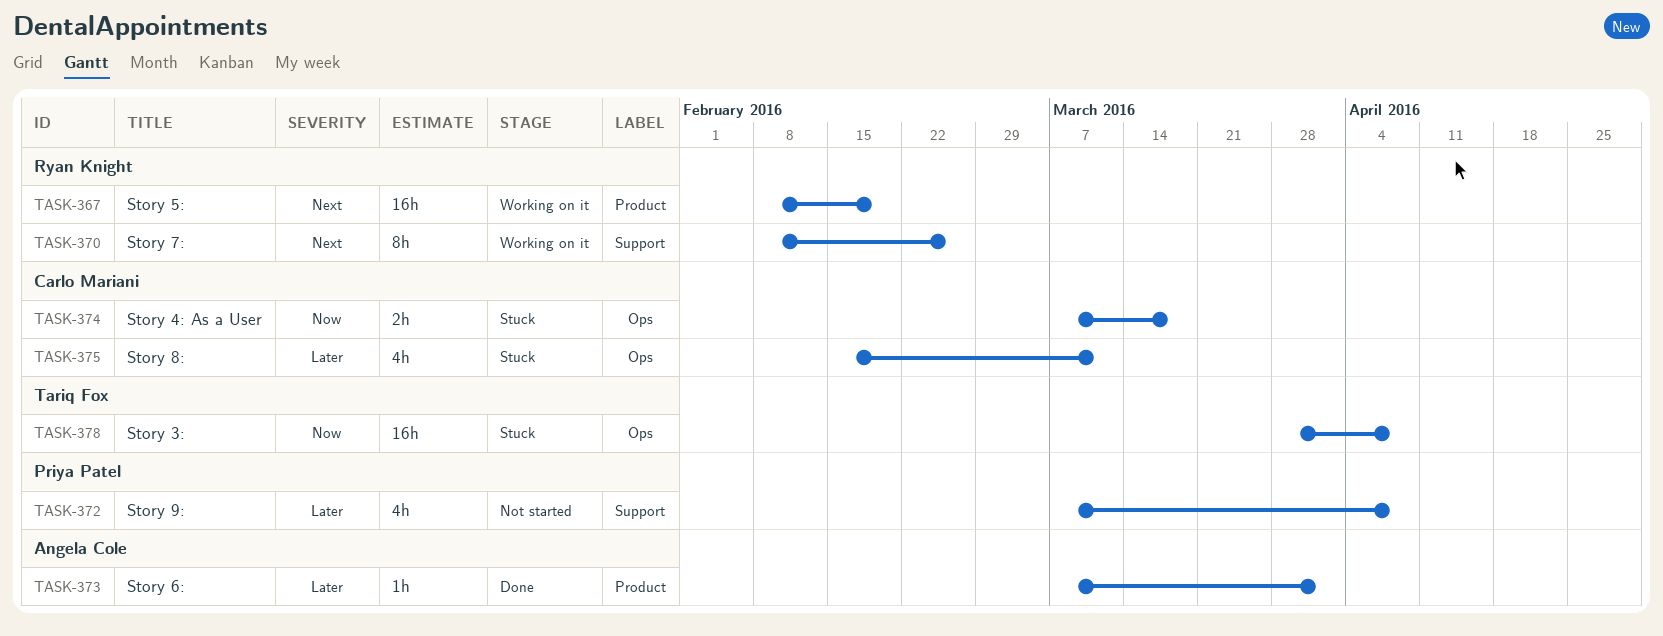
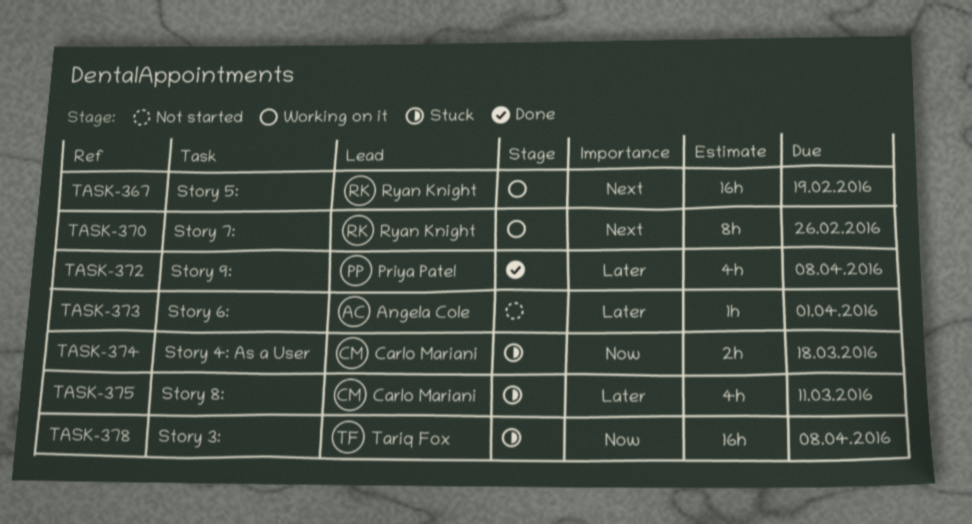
TASK-372, status: Not started -> Done
TASK-373, status: Done -> Not started

